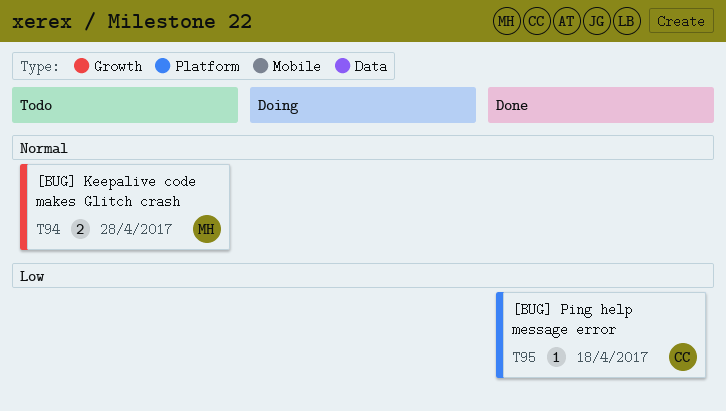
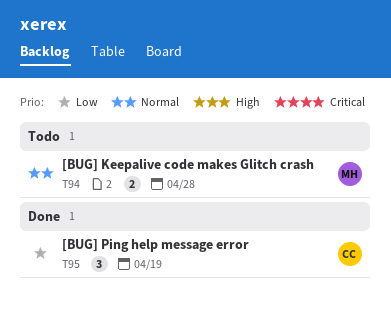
T95, estimate: 1 -> 3
T95, due: Apr 18 -> Apr 19

